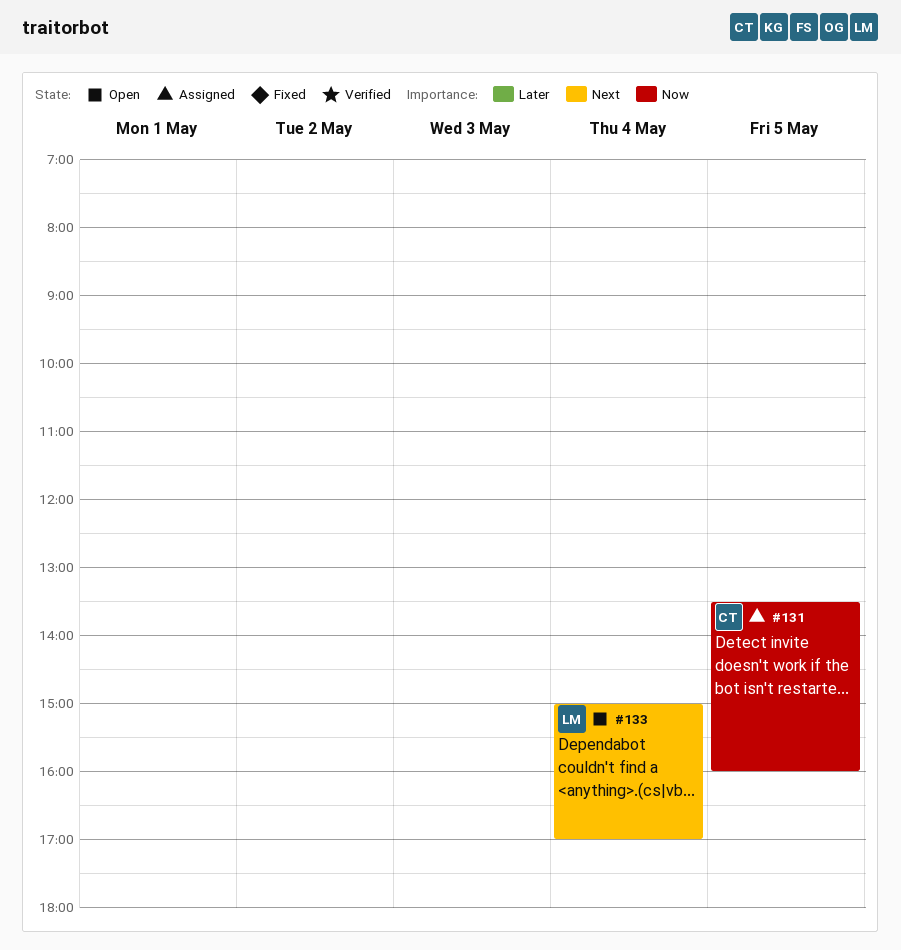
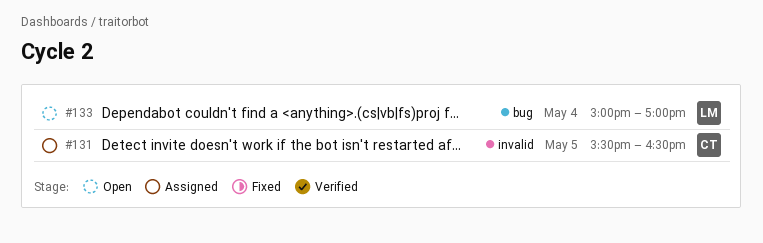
#131, begins: 13:30 -> 15:30
#131, ends: 16:00 -> 16:30

